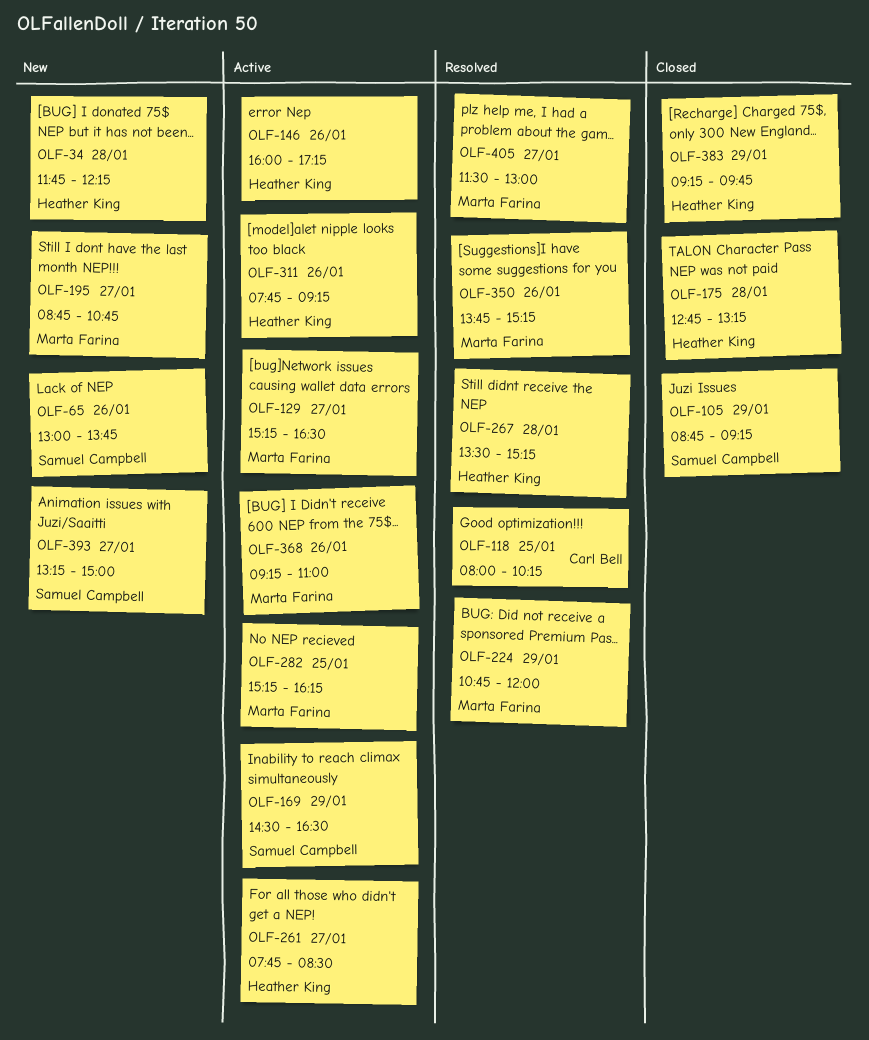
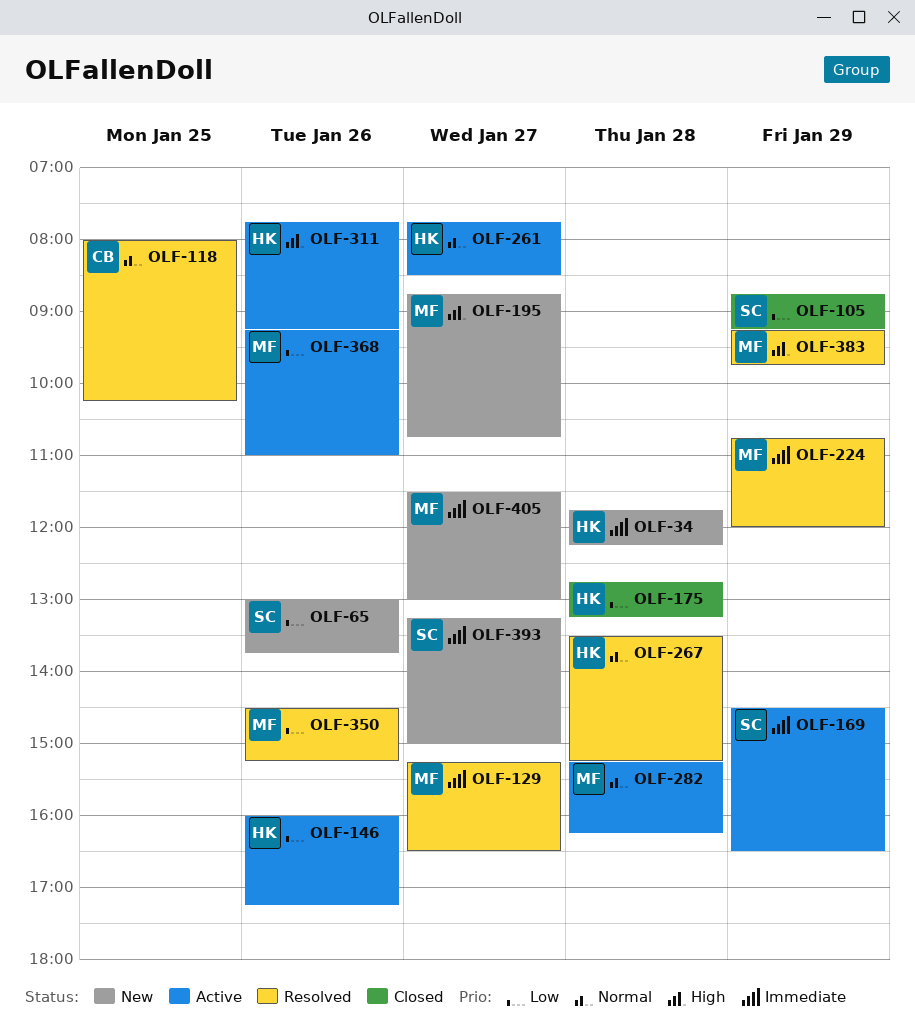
OLF-129, status: Active -> Resolved
OLF-282, day: Jan 25 -> Jan 28
OLF-350, begins: 13:45 -> 14:30
OLF-383, status: Closed -> Resolved
OLF-383, owner: Heather King -> Marta Farina
OLF-405, status: Resolved -> New

